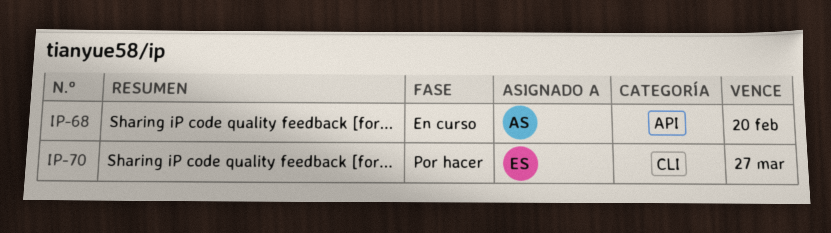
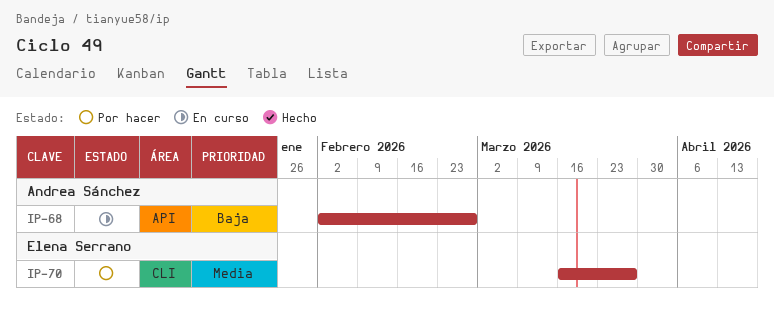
IP-68, due: Feb 20 -> Feb 27

